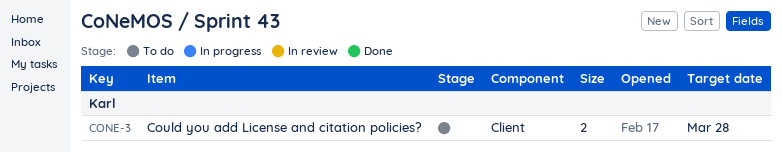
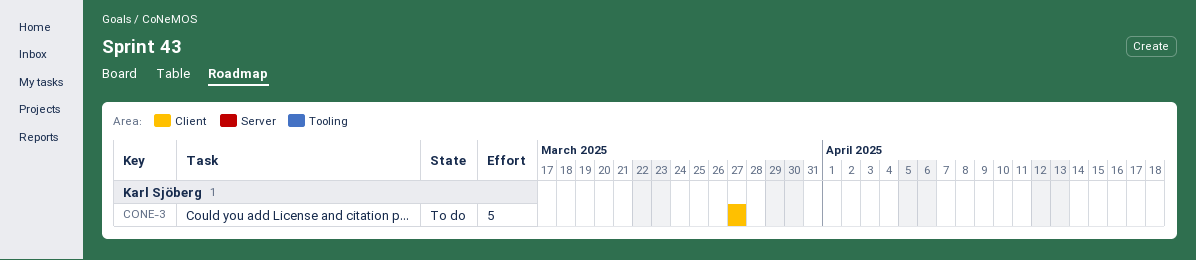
CONE-3, estimate: 2 -> 5
CONE-3, due: Mar 28 -> Mar 27

